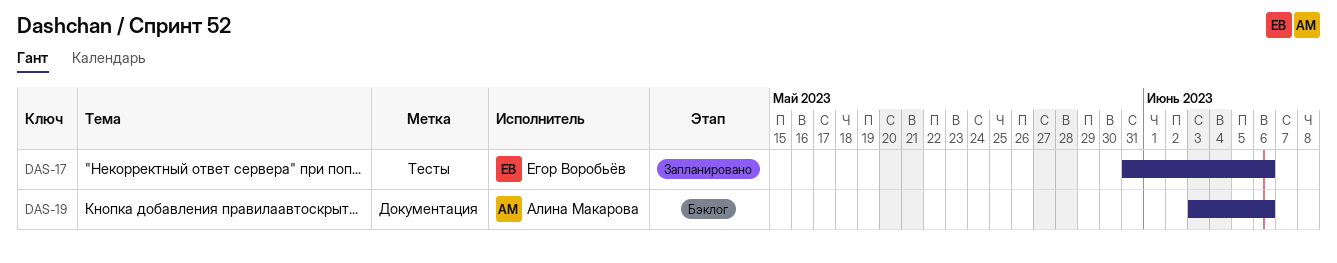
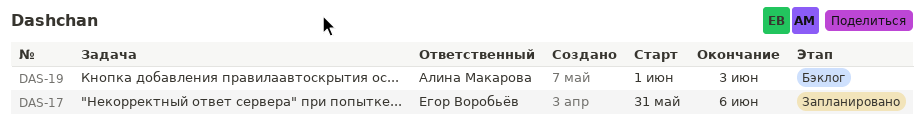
DAS-19, start: Jun 3 -> Jun 1
DAS-19, due: Jun 6 -> Jun 3

